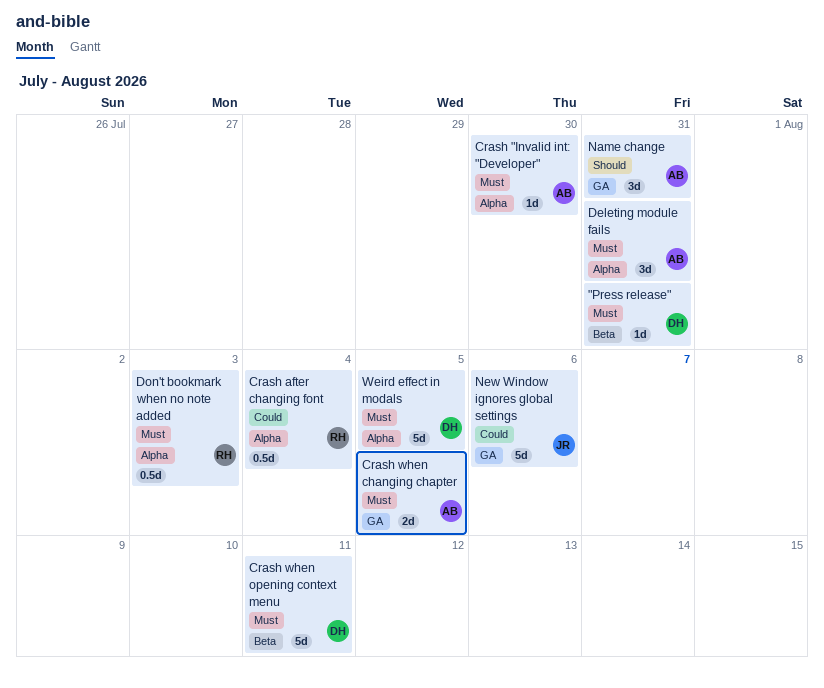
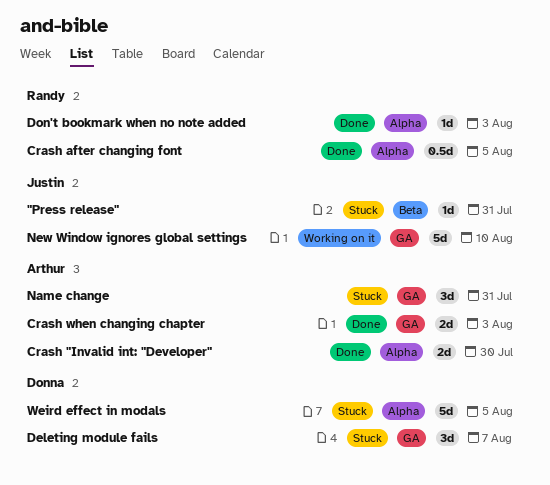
"Press release", owner: Donna -> Justin
Crash "Invalid int: "Developer", estimate: 1d -> 2d
Crash after changing font, due: Aug 4 -> Aug 5
Crash when changing chapter, due: Aug 5 -> Aug 3
Crash when opening context menu: present -> none
Deleting module fails, owner: Arthur -> Donna
Deleting module fails, label: Alpha -> GA
Deleting module fails, due: Jul 31 -> Aug 7
Don't bookmark when no note added, estimate: 0.5d -> 1d
New Window ignores global settings, due: Aug 6 -> Aug 10

